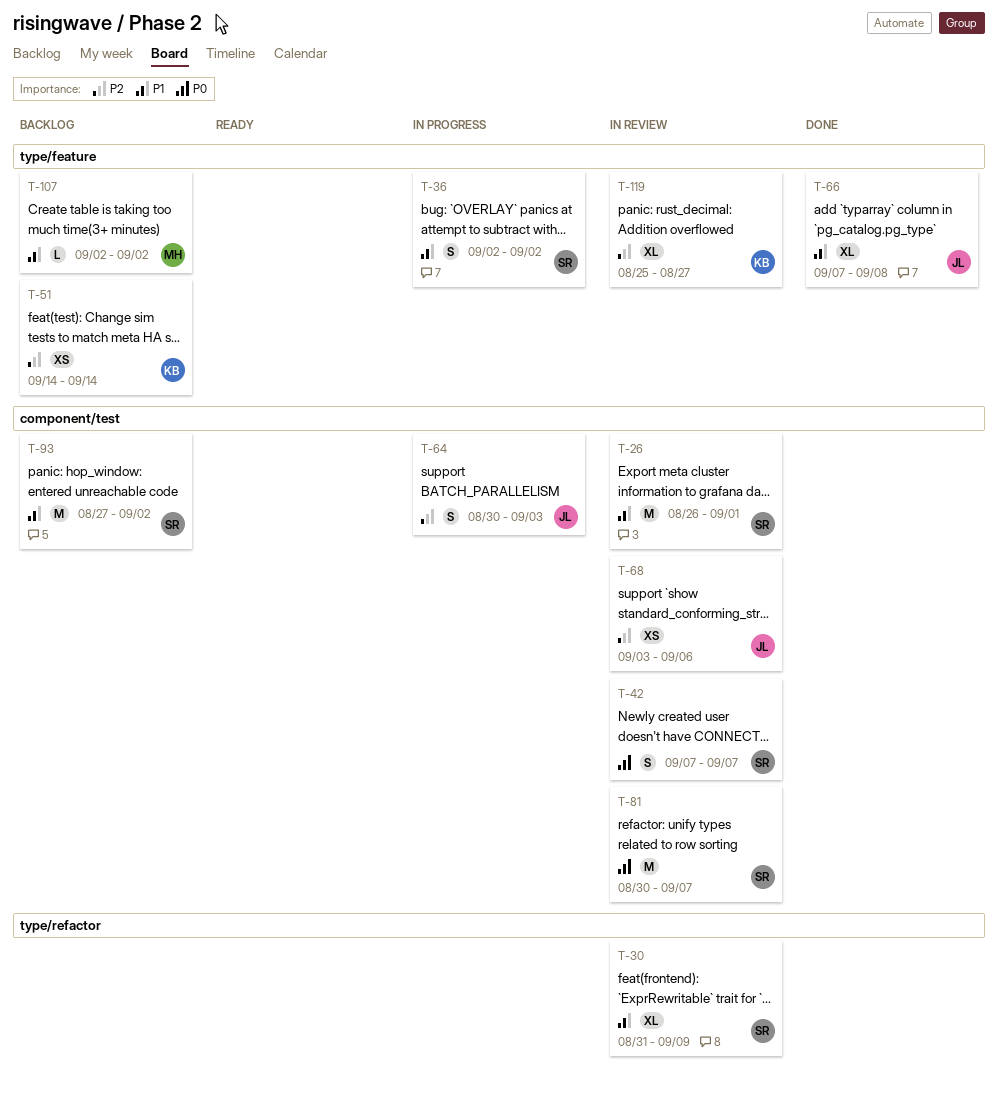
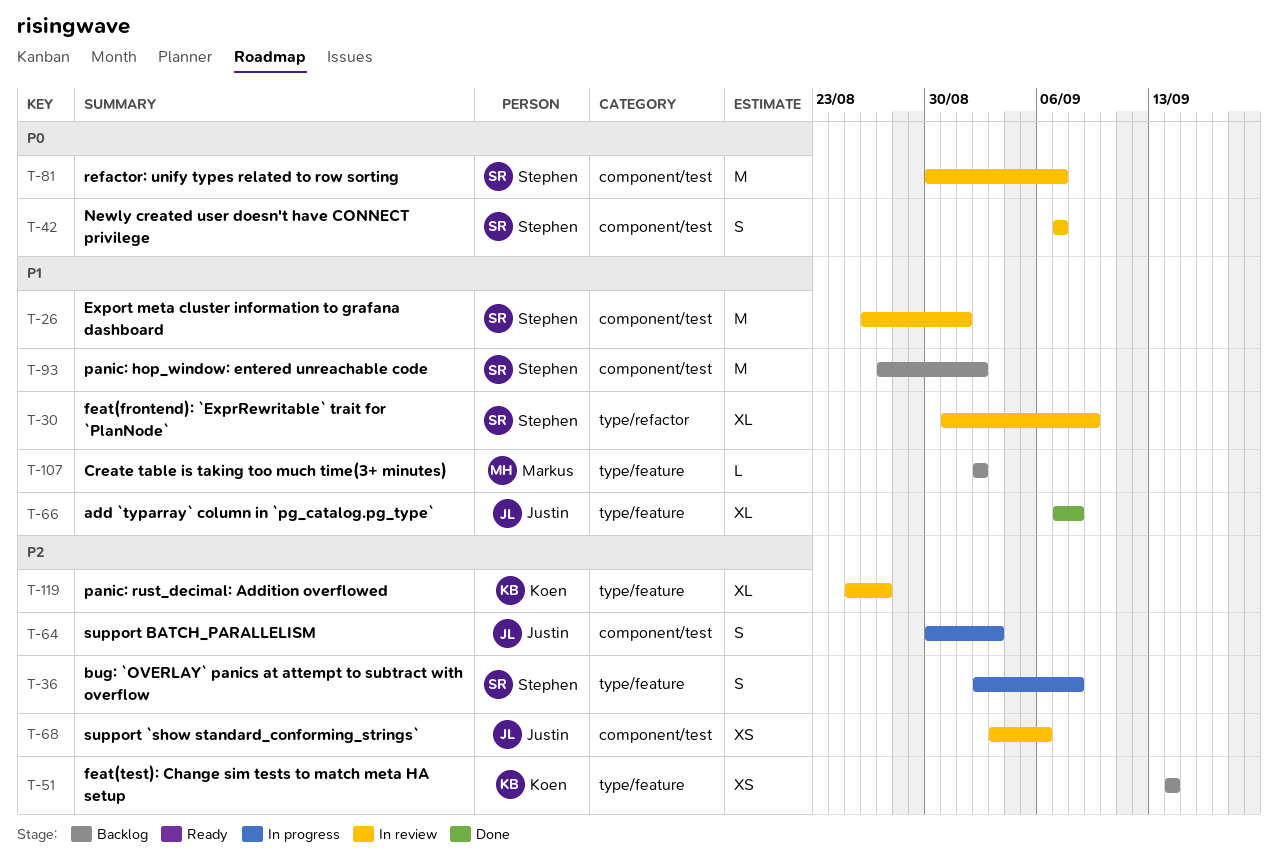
T-36, priority: P1 -> P2
T-36, due: Sep 2 -> Sep 8

